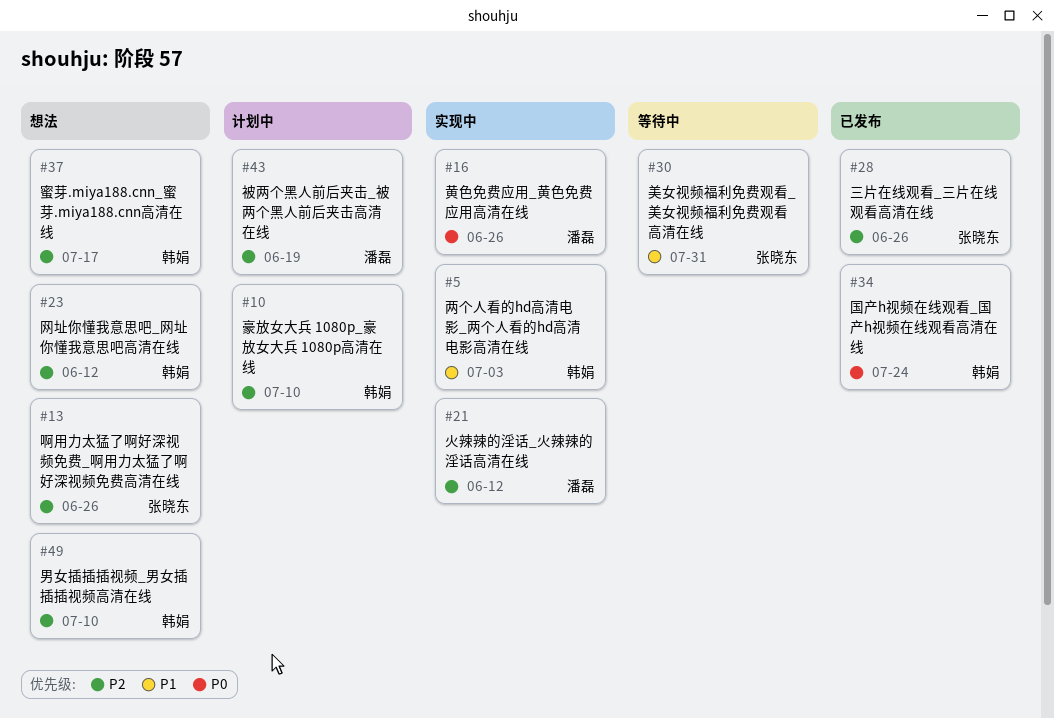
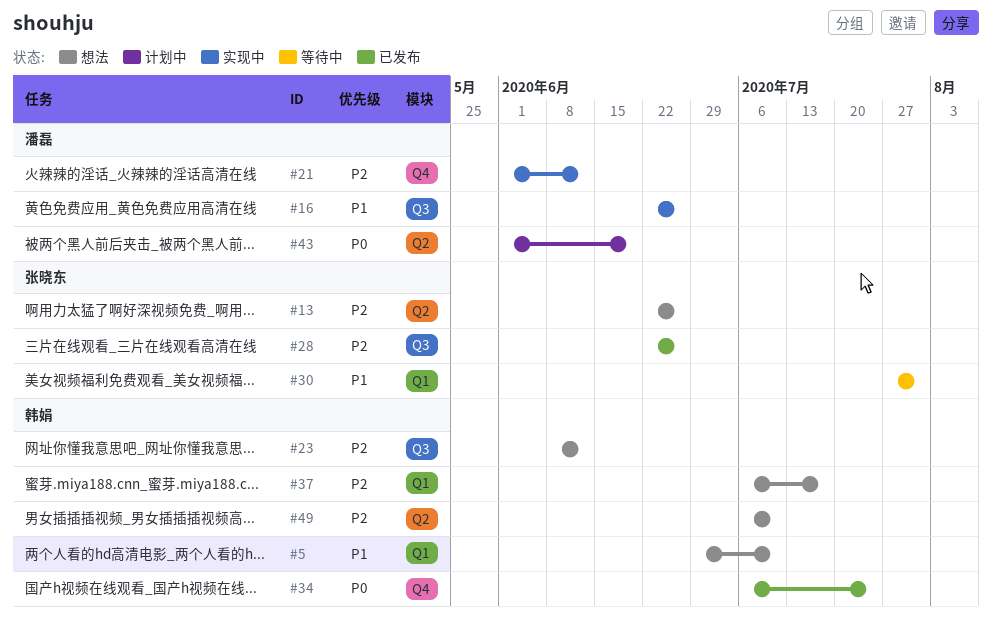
#5, status: 实现中 -> 想法
#5, due: Jul 3 -> Jul 10
#10: present -> none
#16, priority: P0 -> P1
#43, priority: P2 -> P0

